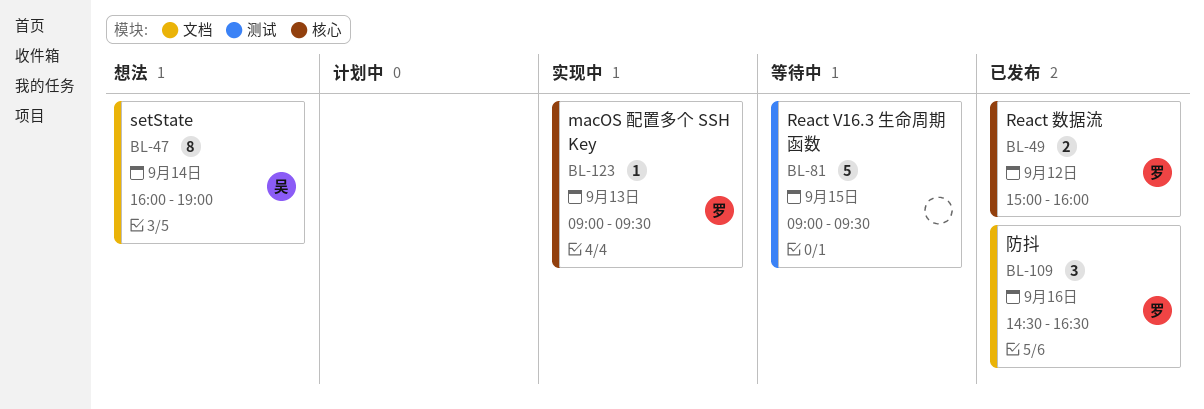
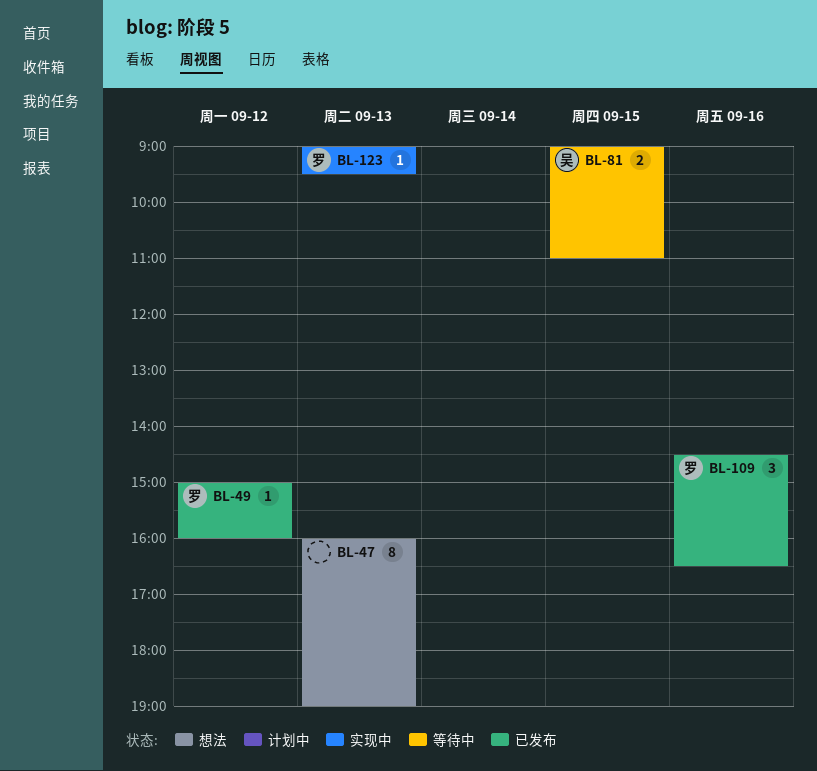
BL-47, owner: 吴 -> none
BL-47, day: Sep 14 -> Sep 13
BL-49, estimate: 2 -> 1
BL-81, owner: none -> 吴
BL-81, estimate: 5 -> 2
BL-81, ends: 09:30 -> 11:00

